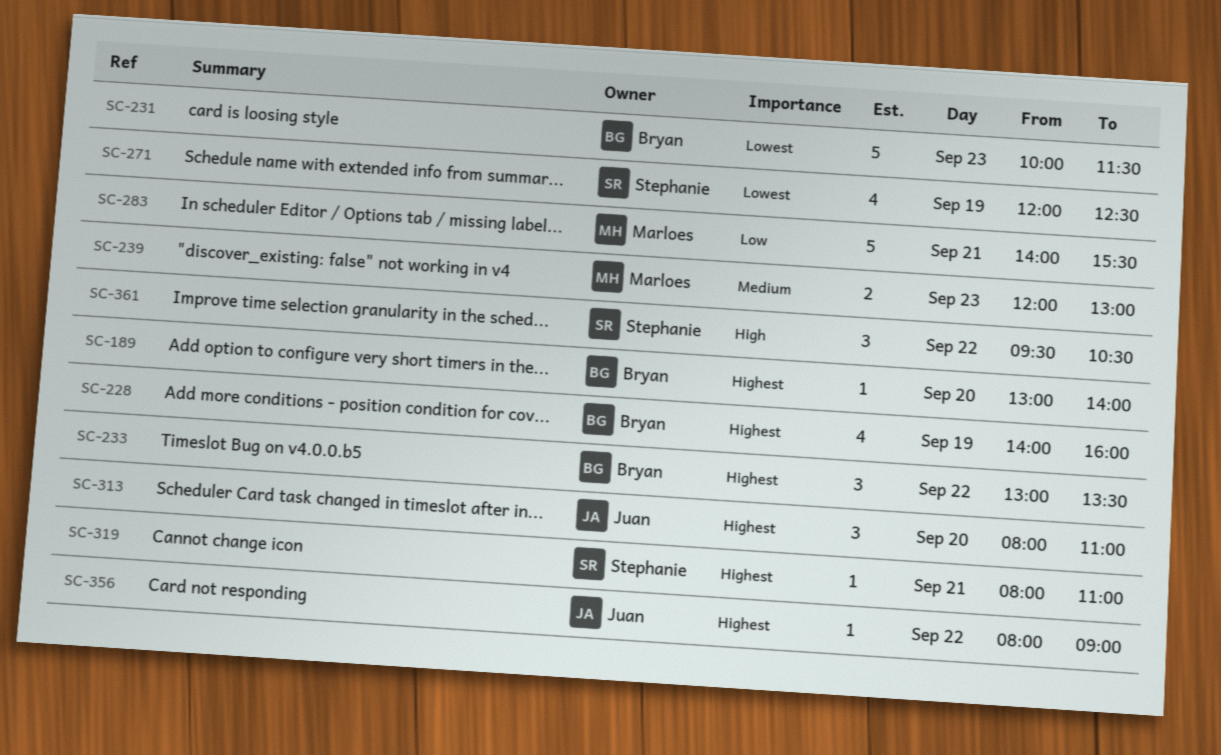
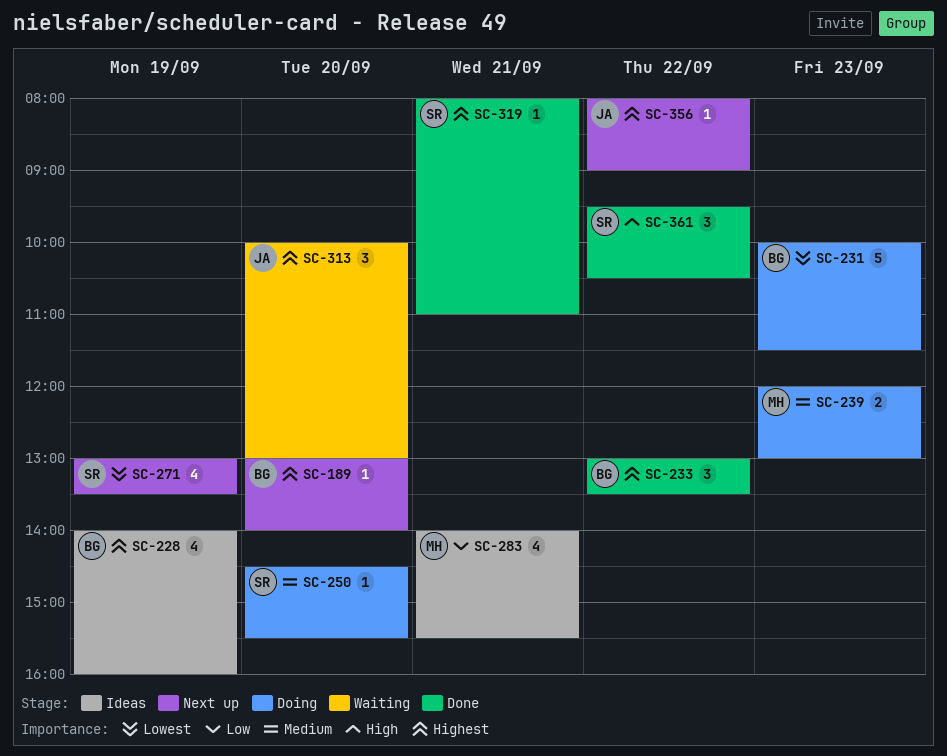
SC-250: none -> present
SC-271, begins: 12:00 -> 13:00
SC-271, ends: 12:30 -> 13:30
SC-283, estimate: 5 -> 4
SC-313, begins: 08:00 -> 10:00
SC-313, ends: 11:00 -> 13:00

